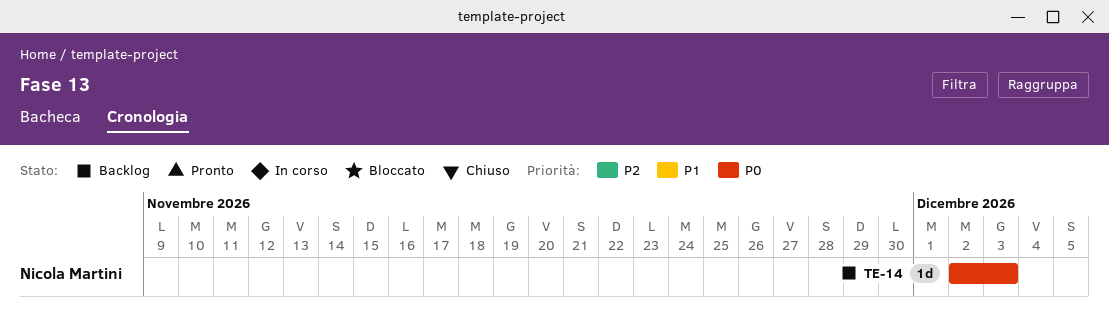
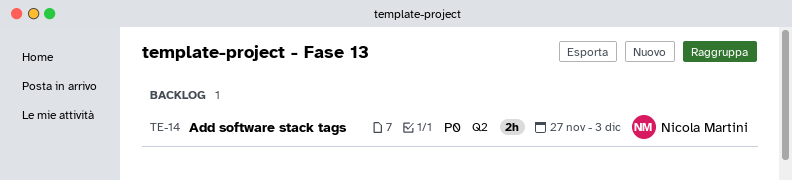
TE-14, estimate: 1d -> 2h
TE-14, start: Dec 2 -> Nov 27

